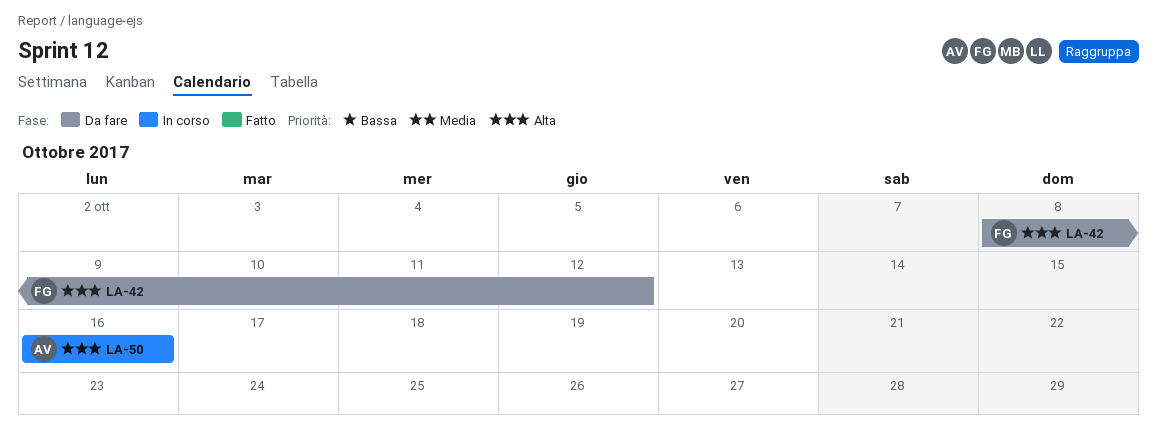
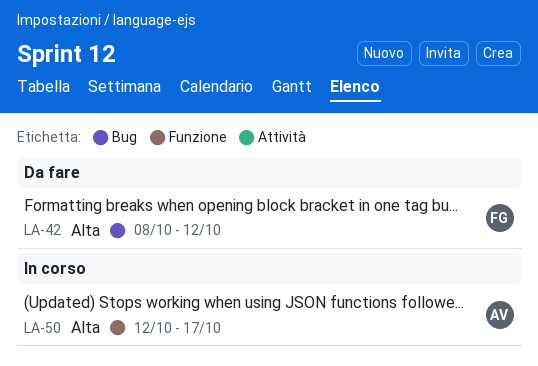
LA-50, start: Oct 16 -> Oct 12
LA-50, due: Oct 16 -> Oct 17

